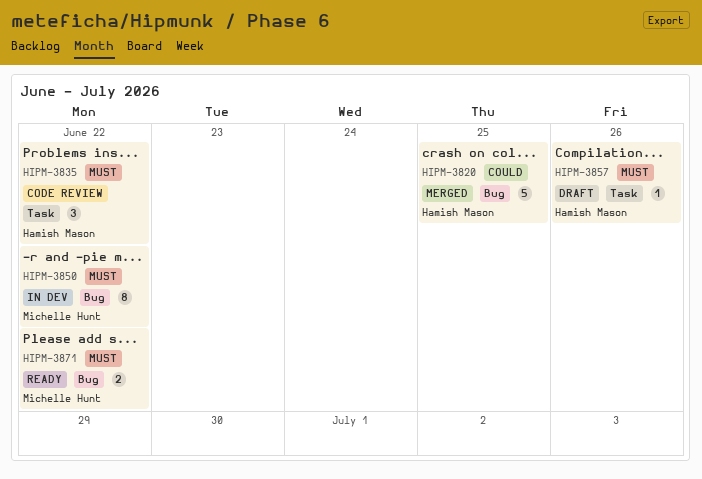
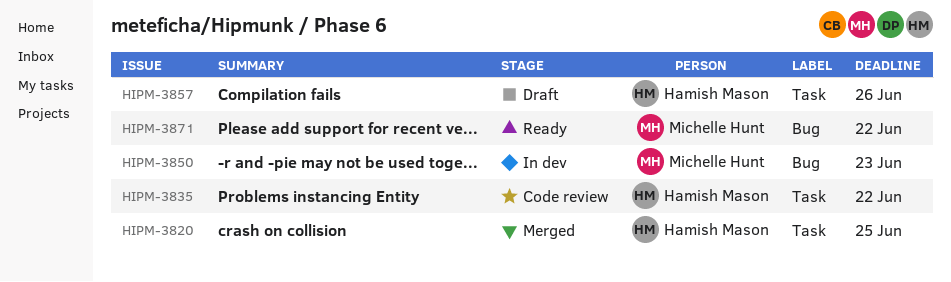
HIPM-3820, label: Bug -> Task
HIPM-3850, due: Jun 22 -> Jun 23

